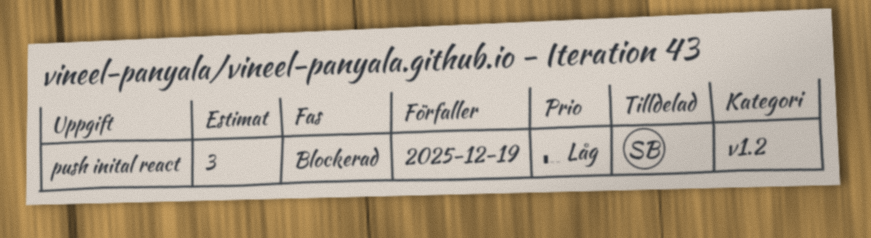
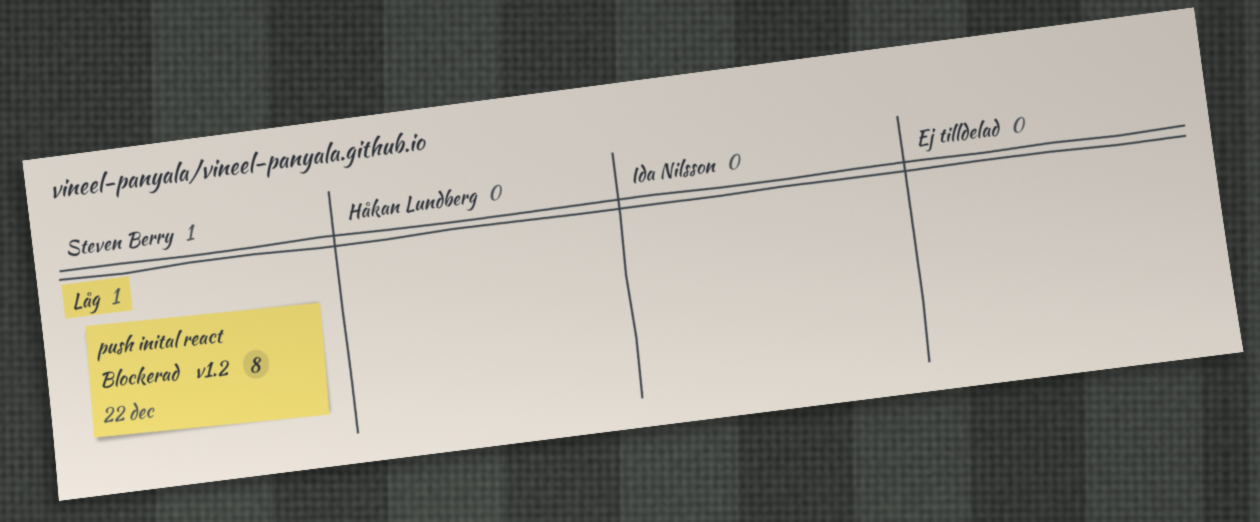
push inital react, estimate: 3 -> 8
push inital react, due: Dec 19 -> Dec 22

